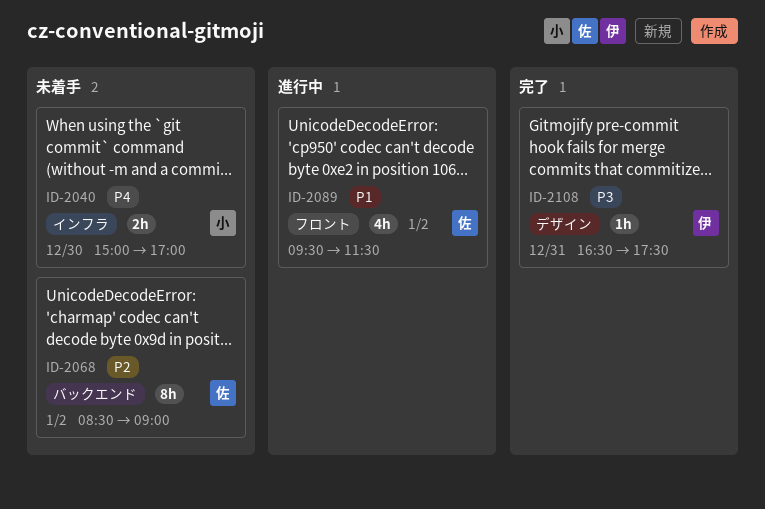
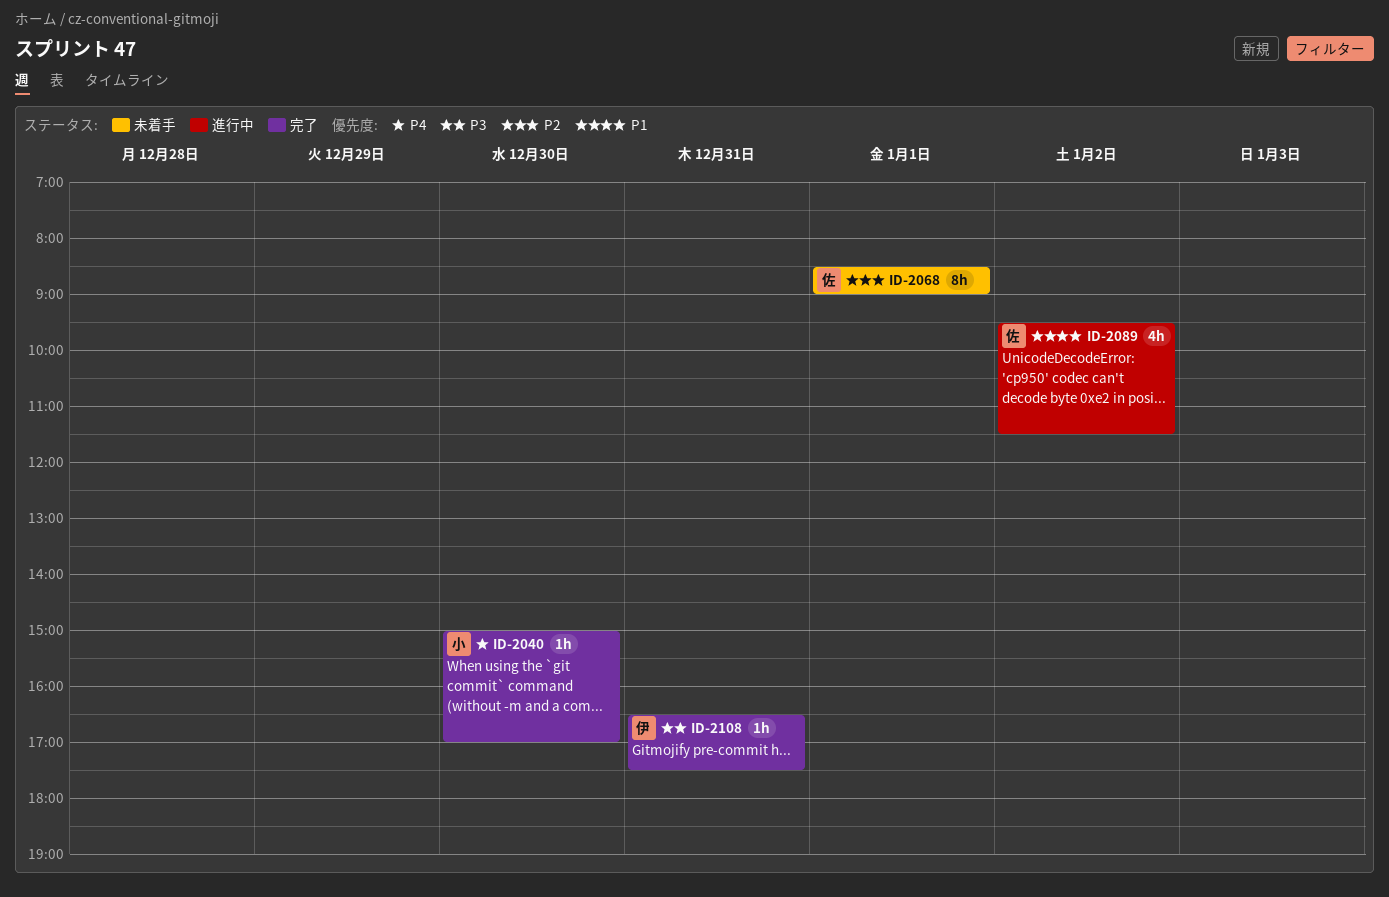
ID-2040, status: 未着手 -> 完了
ID-2040, estimate: 2h -> 1h
ID-2068, day: Jan 2 -> Jan 1

